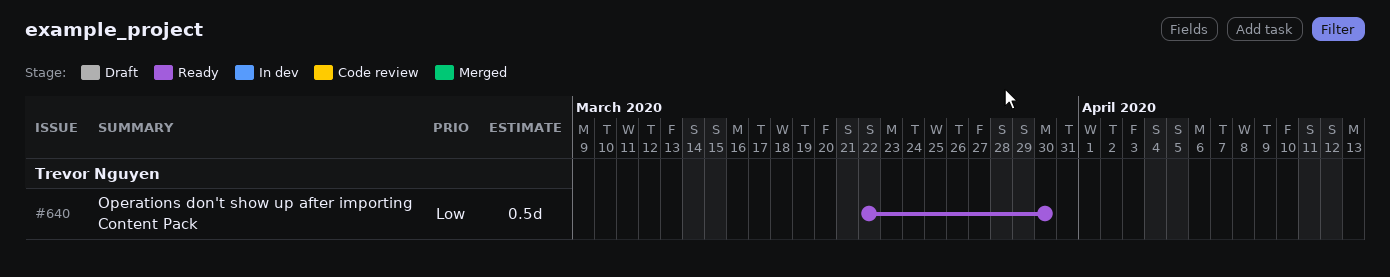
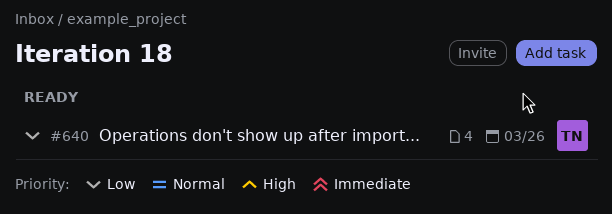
#640, due: Mar 30 -> Mar 26

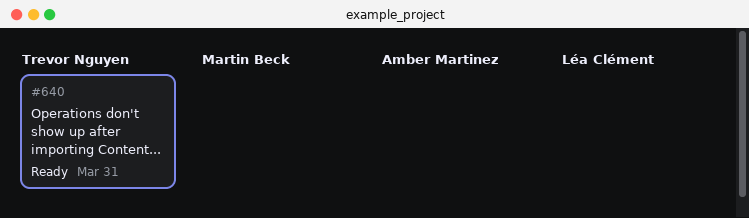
#640, due: Mar 26 -> Mar 31

